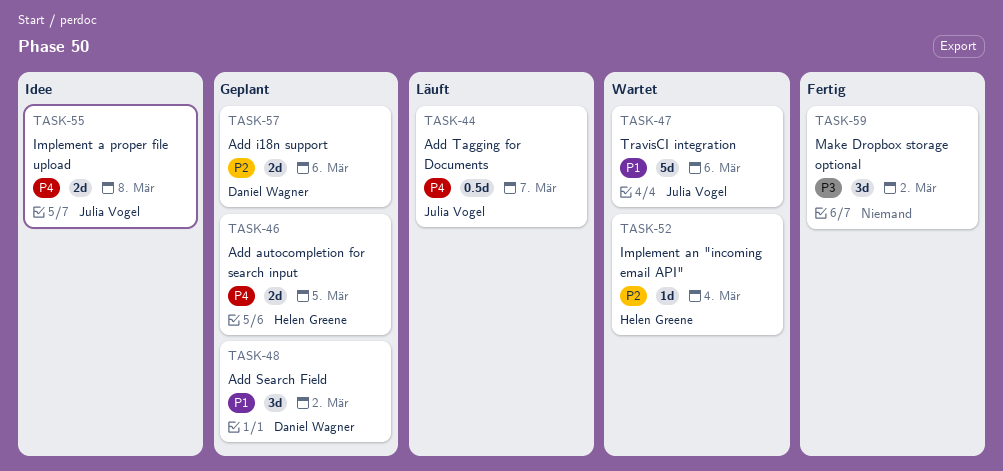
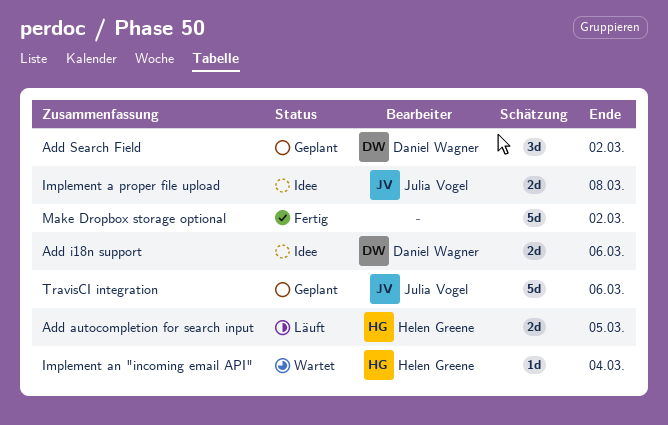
Add autocompletion for search input, status: Geplant -> Läuft
Add i18n support, status: Geplant -> Idee
Add Tagging for Documents: present -> none
Make Dropbox storage optional, estimate: 3d -> 5d
TravisCI integration, status: Wartet -> Geplant

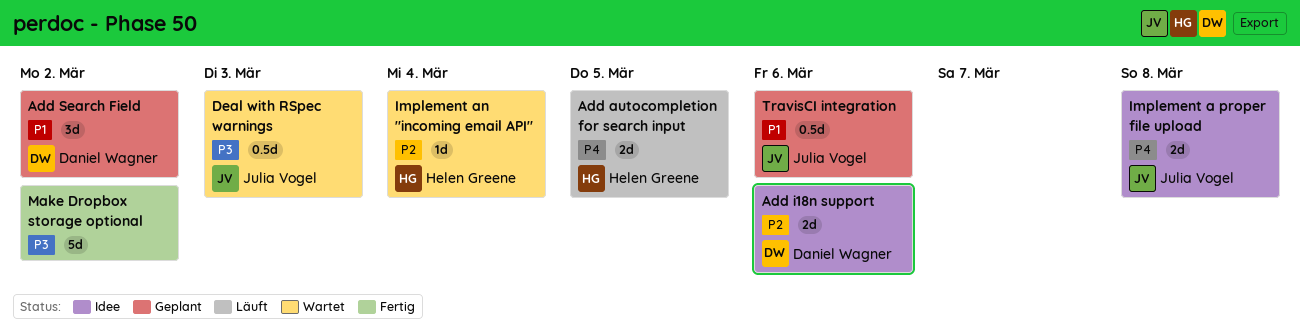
Deal with RSpec warnings: none -> present
TravisCI integration, estimate: 5d -> 0.5d

